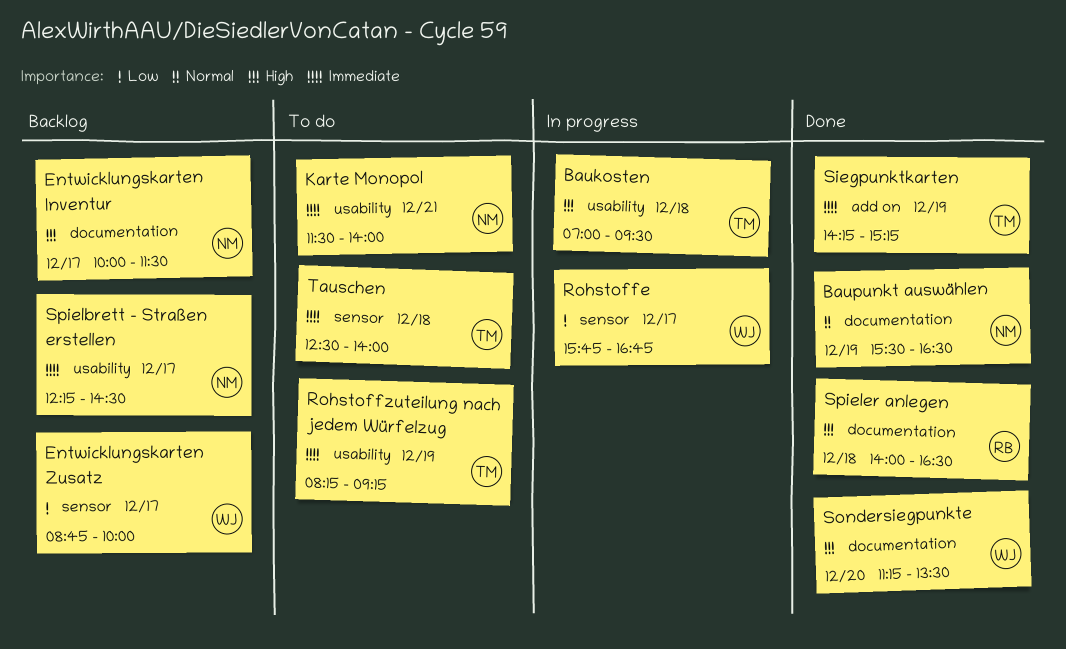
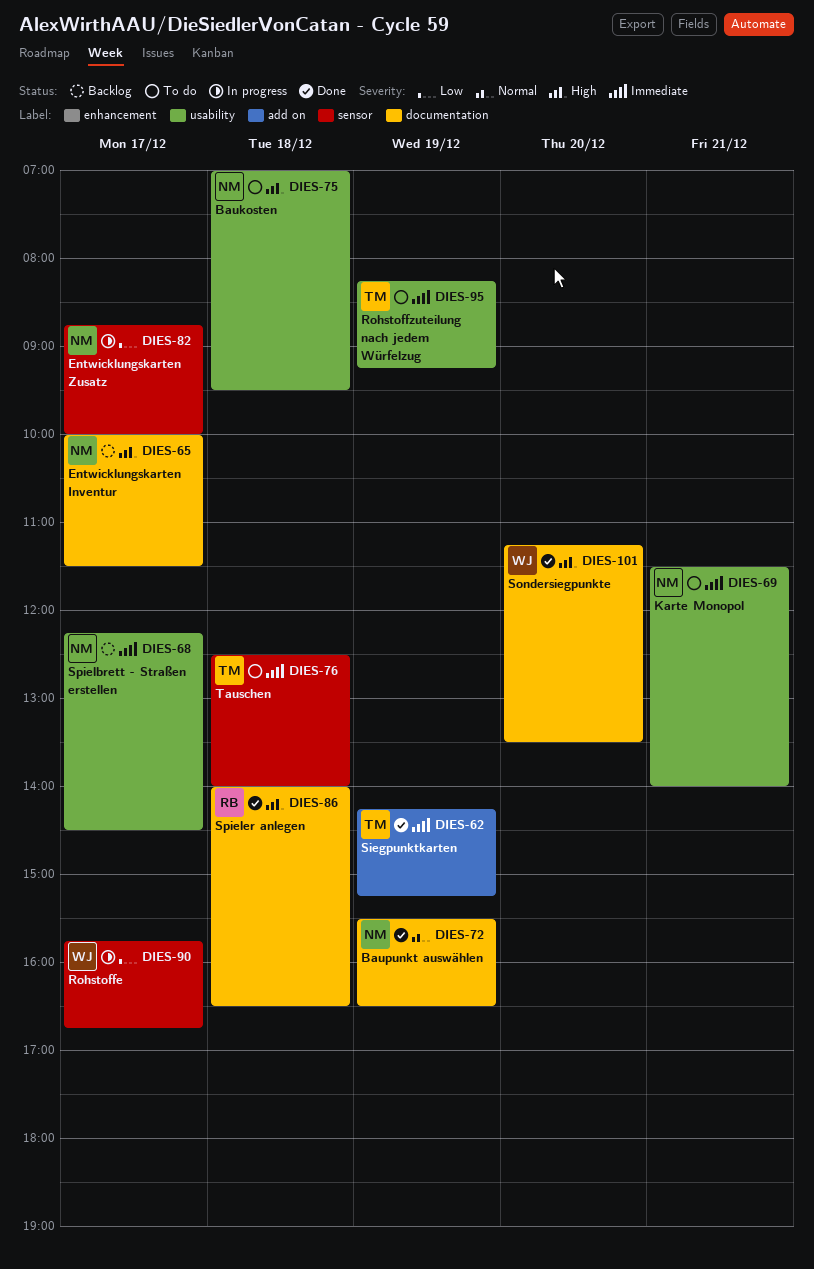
Baukosten, status: In progress -> To do
Baukosten, owner: TM -> NM
Entwicklungskarten Zusatz, status: Backlog -> In progress
Entwicklungskarten Zusatz, owner: WJ -> NM

